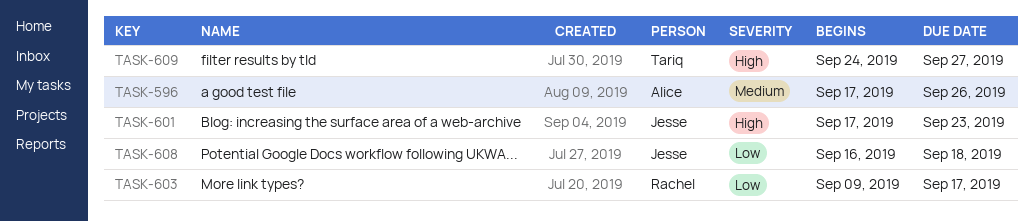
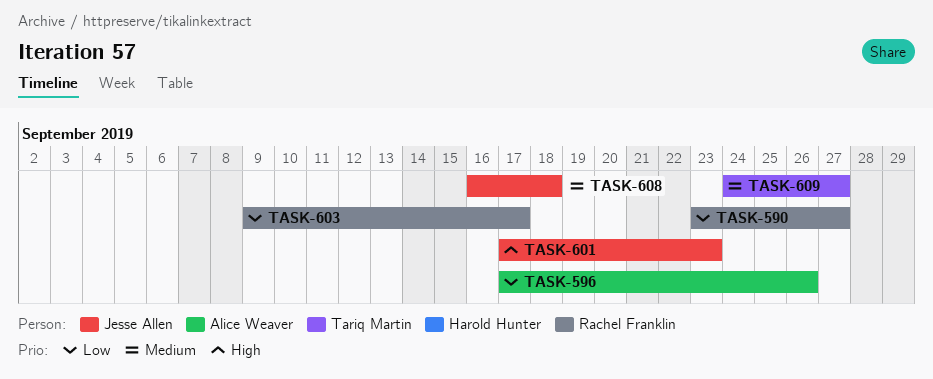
TASK-590: none -> present
TASK-596, priority: Medium -> Low
TASK-608, priority: Low -> Medium
TASK-609, priority: High -> Medium

